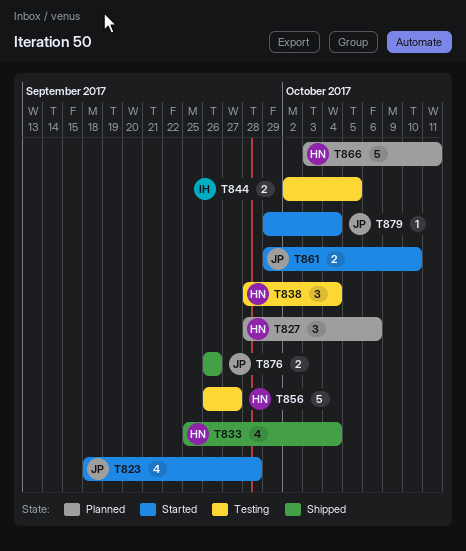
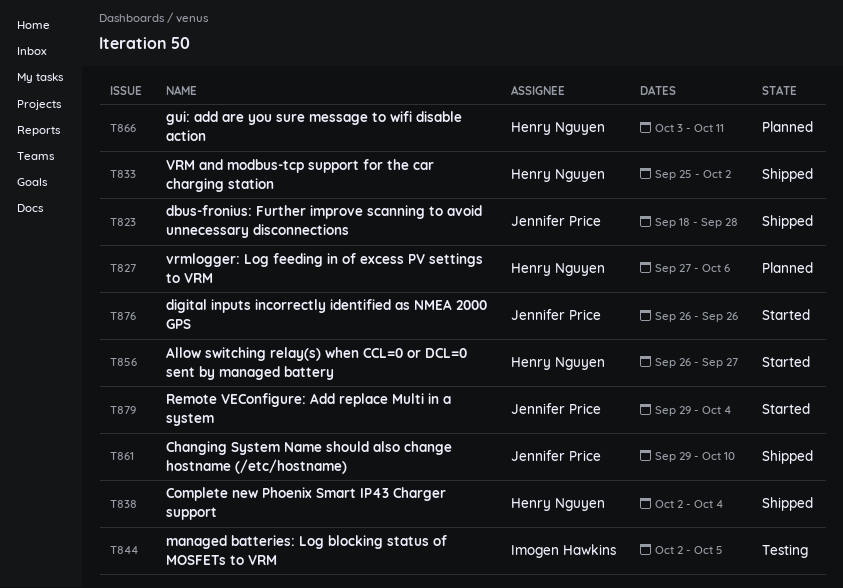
T823, status: Started -> Shipped
T827, start: Sep 28 -> Sep 27
T833, due: Oct 4 -> Oct 2
T838, status: Testing -> Shipped
T838, start: Sep 28 -> Oct 2
T856, status: Testing -> Started
T861, status: Started -> Shipped
T876, status: Shipped -> Started

